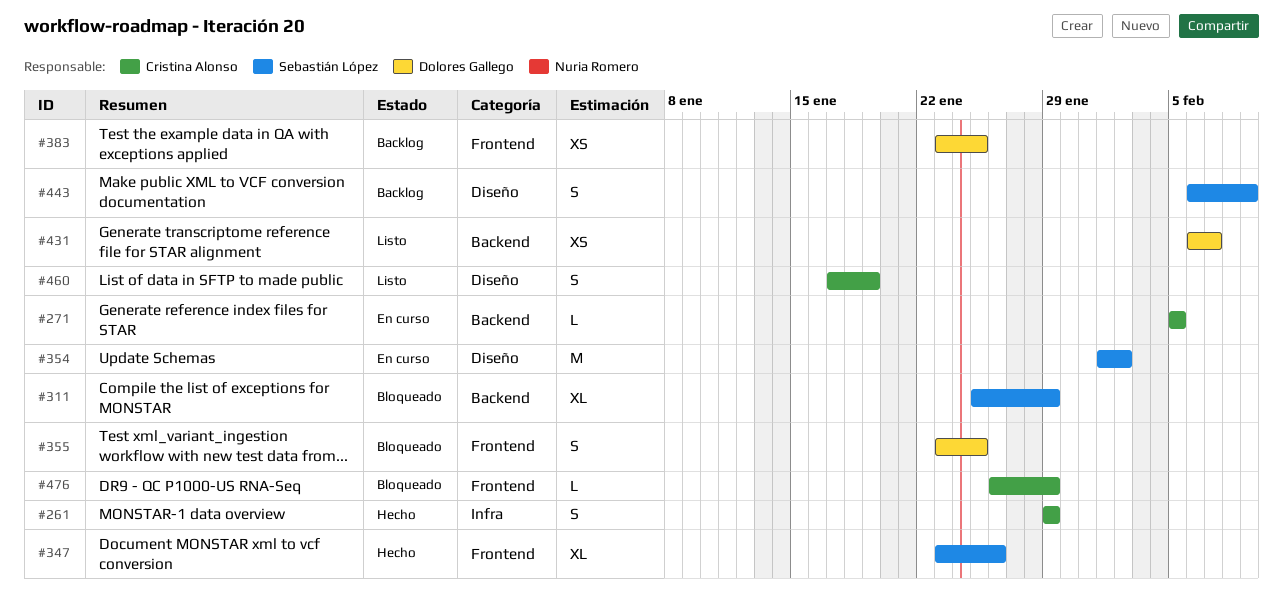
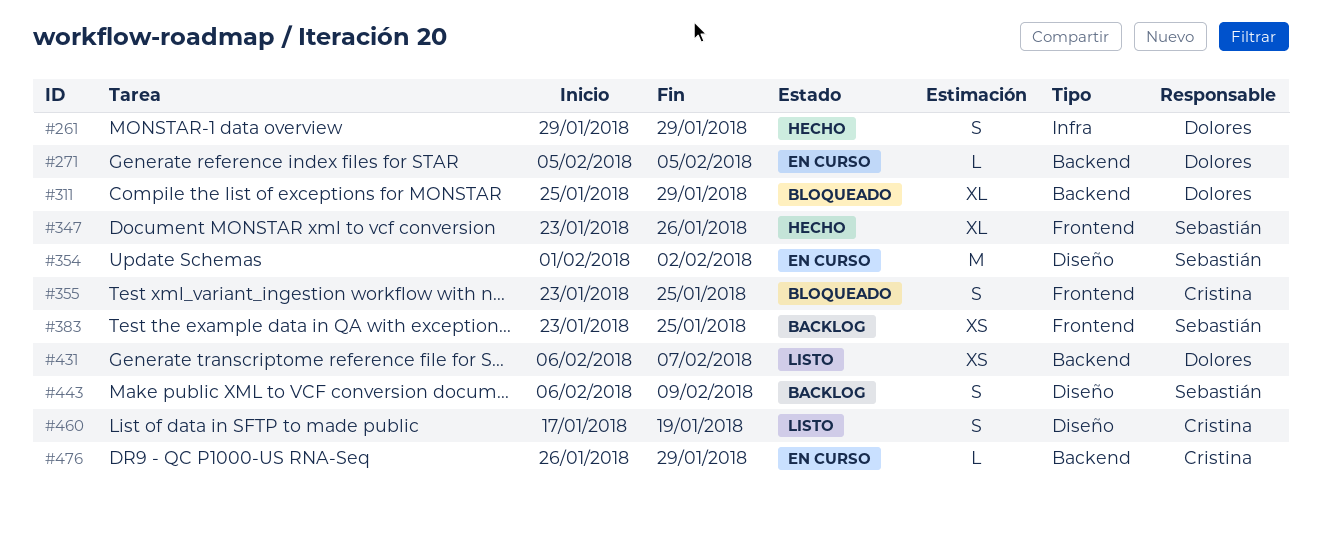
#261, owner: Cristina Alonso -> Dolores Gallego
#271, owner: Cristina Alonso -> Dolores Gallego
#311, owner: Sebastián López -> Dolores Gallego
#355, owner: Dolores Gallego -> Cristina Alonso
#383, owner: Dolores Gallego -> Sebastián López
#476, status: Bloqueado -> En curso
#476, label: Frontend -> Backend

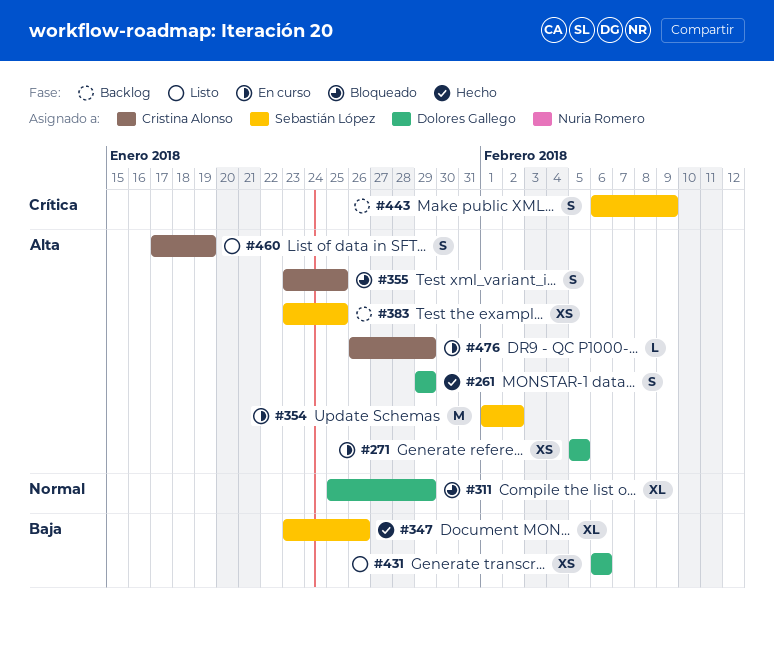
#271, estimate: L -> XS
#431, due: Feb 7 -> Feb 6

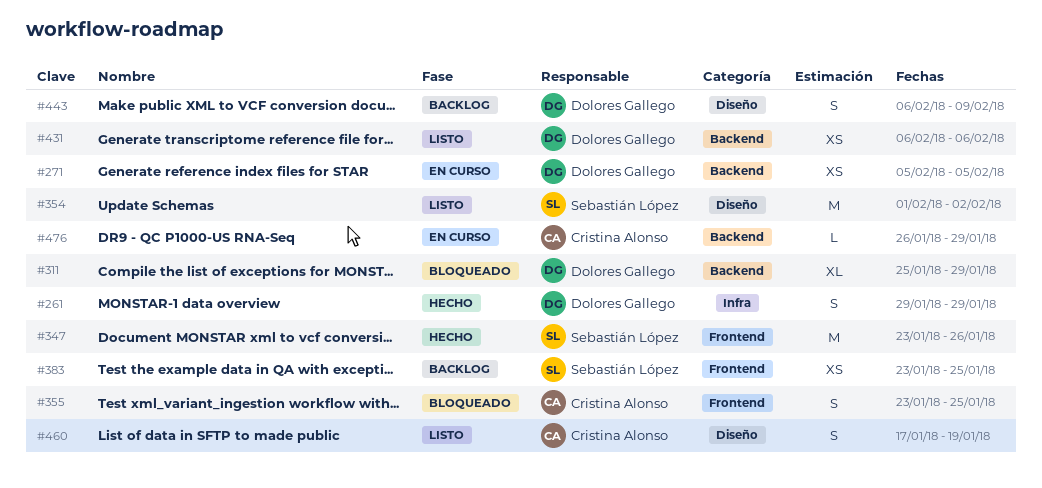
#347, estimate: XL -> M
#354, status: En curso -> Listo
#443, owner: Sebastián López -> Dolores Gallego

